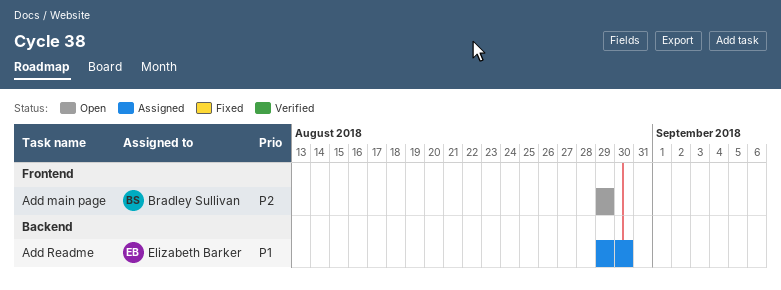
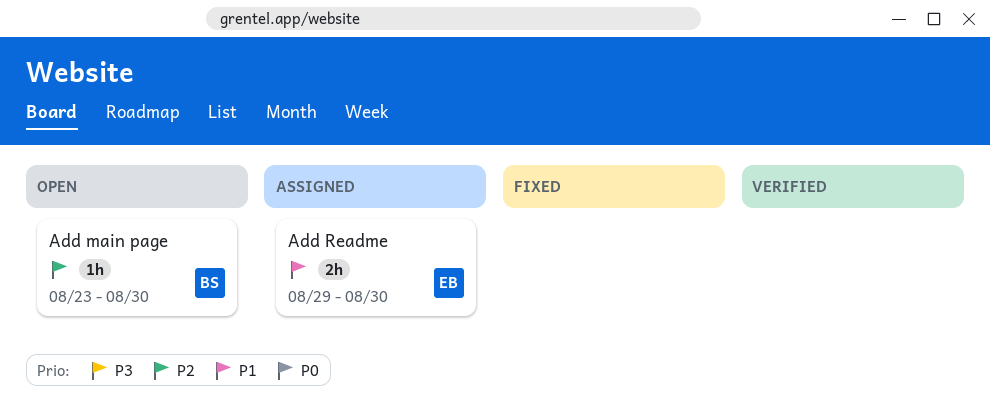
Add main page, start: Aug 29 -> Aug 23
Add main page, due: Aug 29 -> Aug 30

